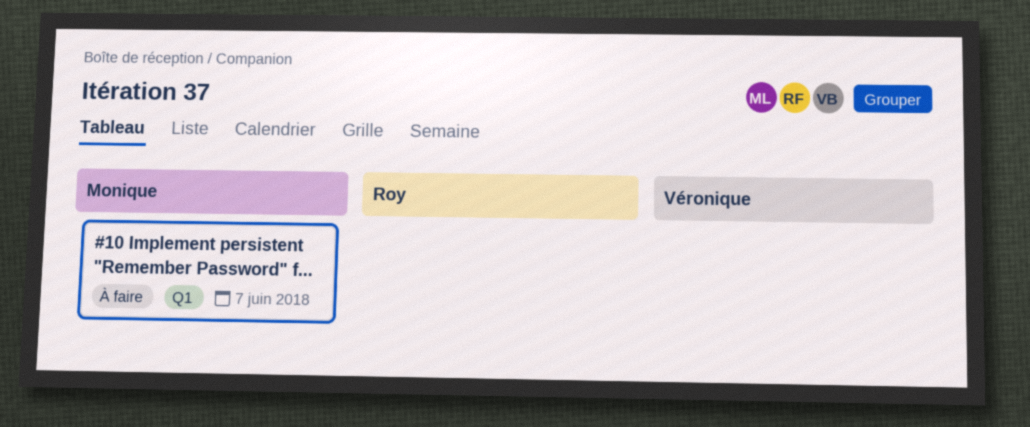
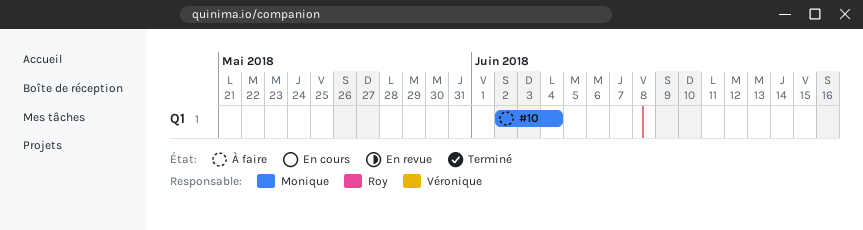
#10, due: Jun 7 -> Jun 4

